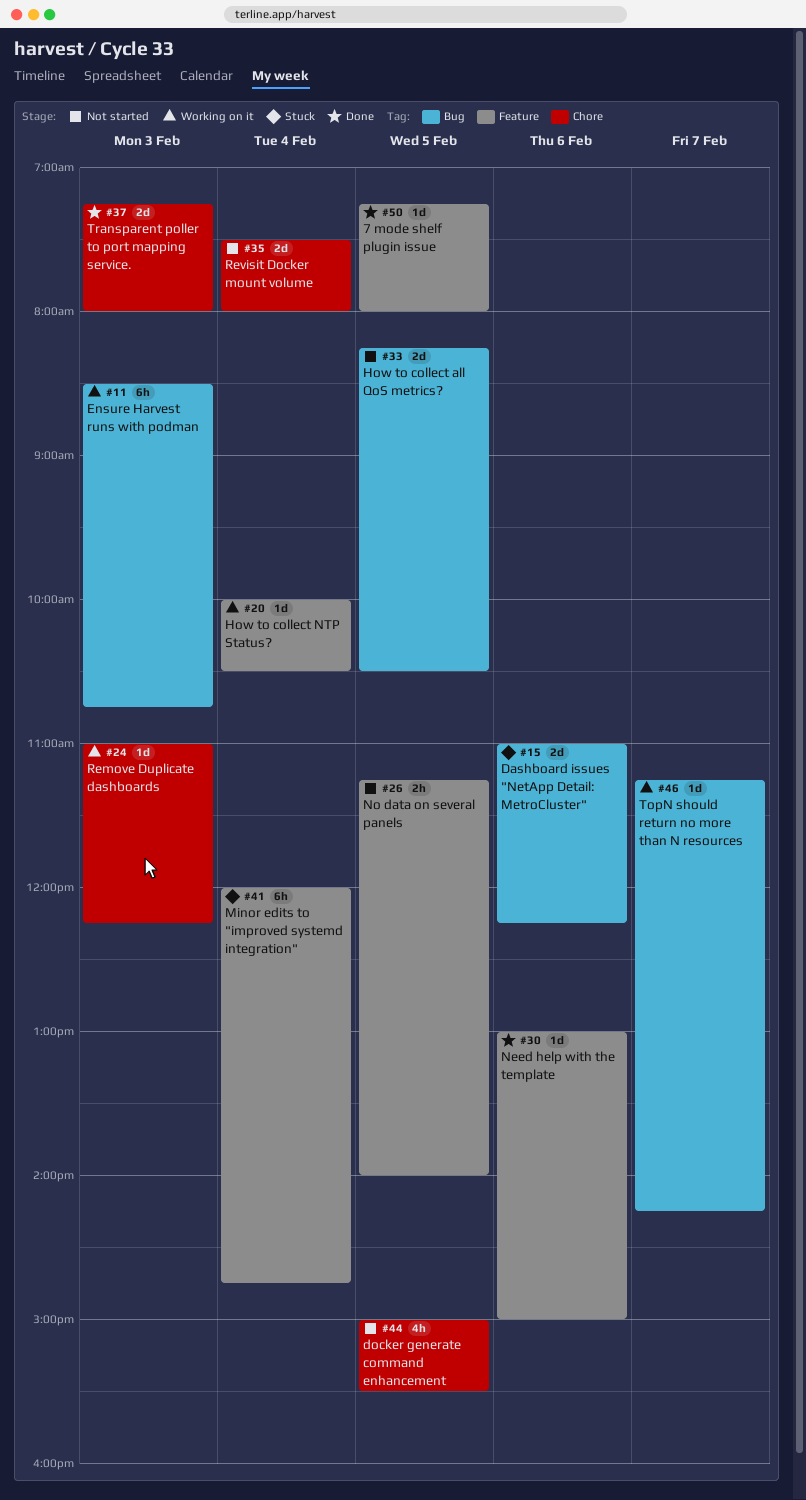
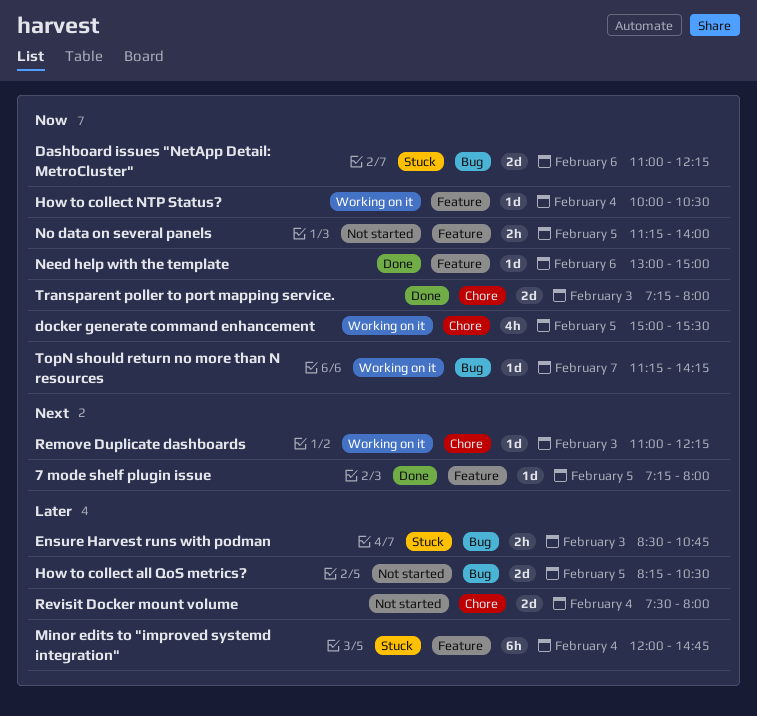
docker generate command enhancement, status: Not started -> Working on it
Ensure Harvest runs with podman, status: Working on it -> Stuck
Ensure Harvest runs with podman, estimate: 6h -> 2h

